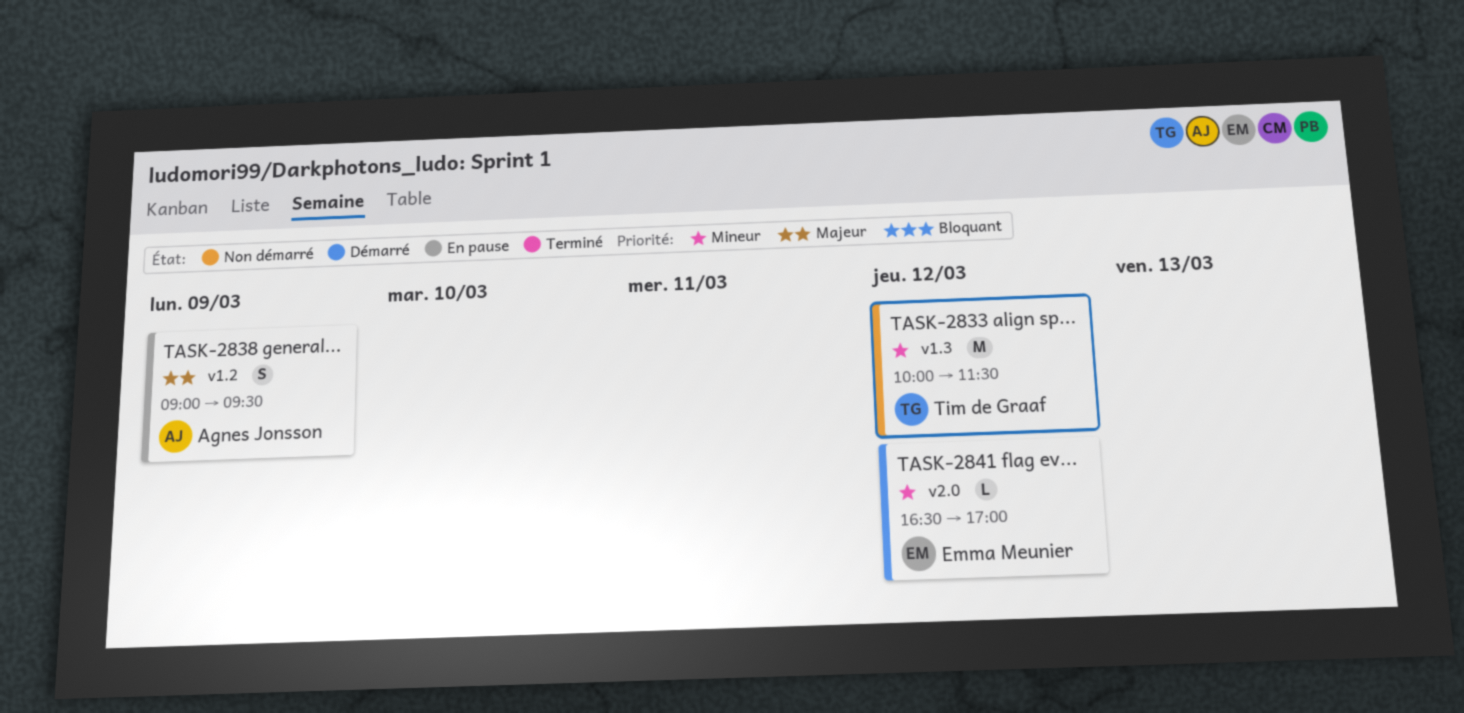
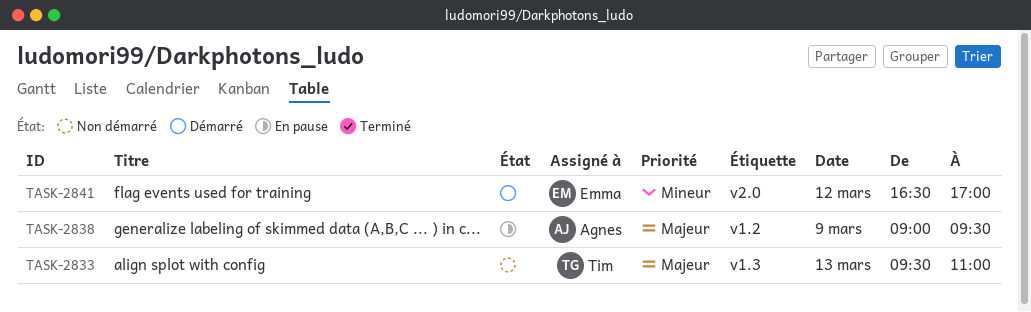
TASK-2833, priority: Mineur -> Majeur
TASK-2833, day: Mar 12 -> Mar 13
TASK-2833, begins: 10:00 -> 09:30
TASK-2833, ends: 11:30 -> 11:00

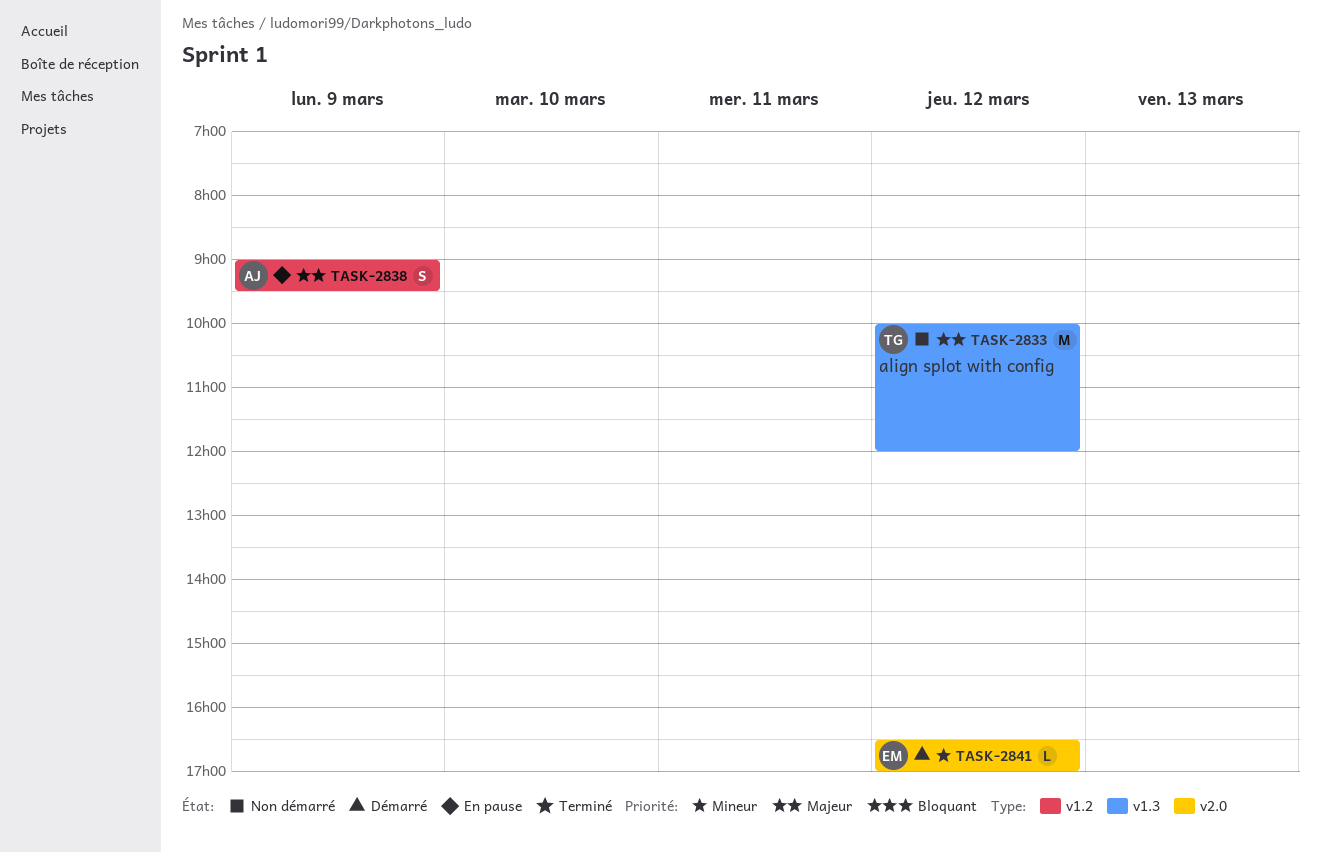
TASK-2833, day: Mar 13 -> Mar 12
TASK-2833, begins: 09:30 -> 10:00
TASK-2833, ends: 11:00 -> 12:00

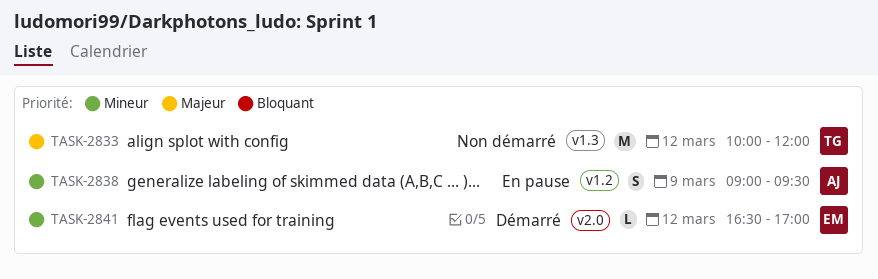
TASK-2838, priority: Majeur -> Mineur

